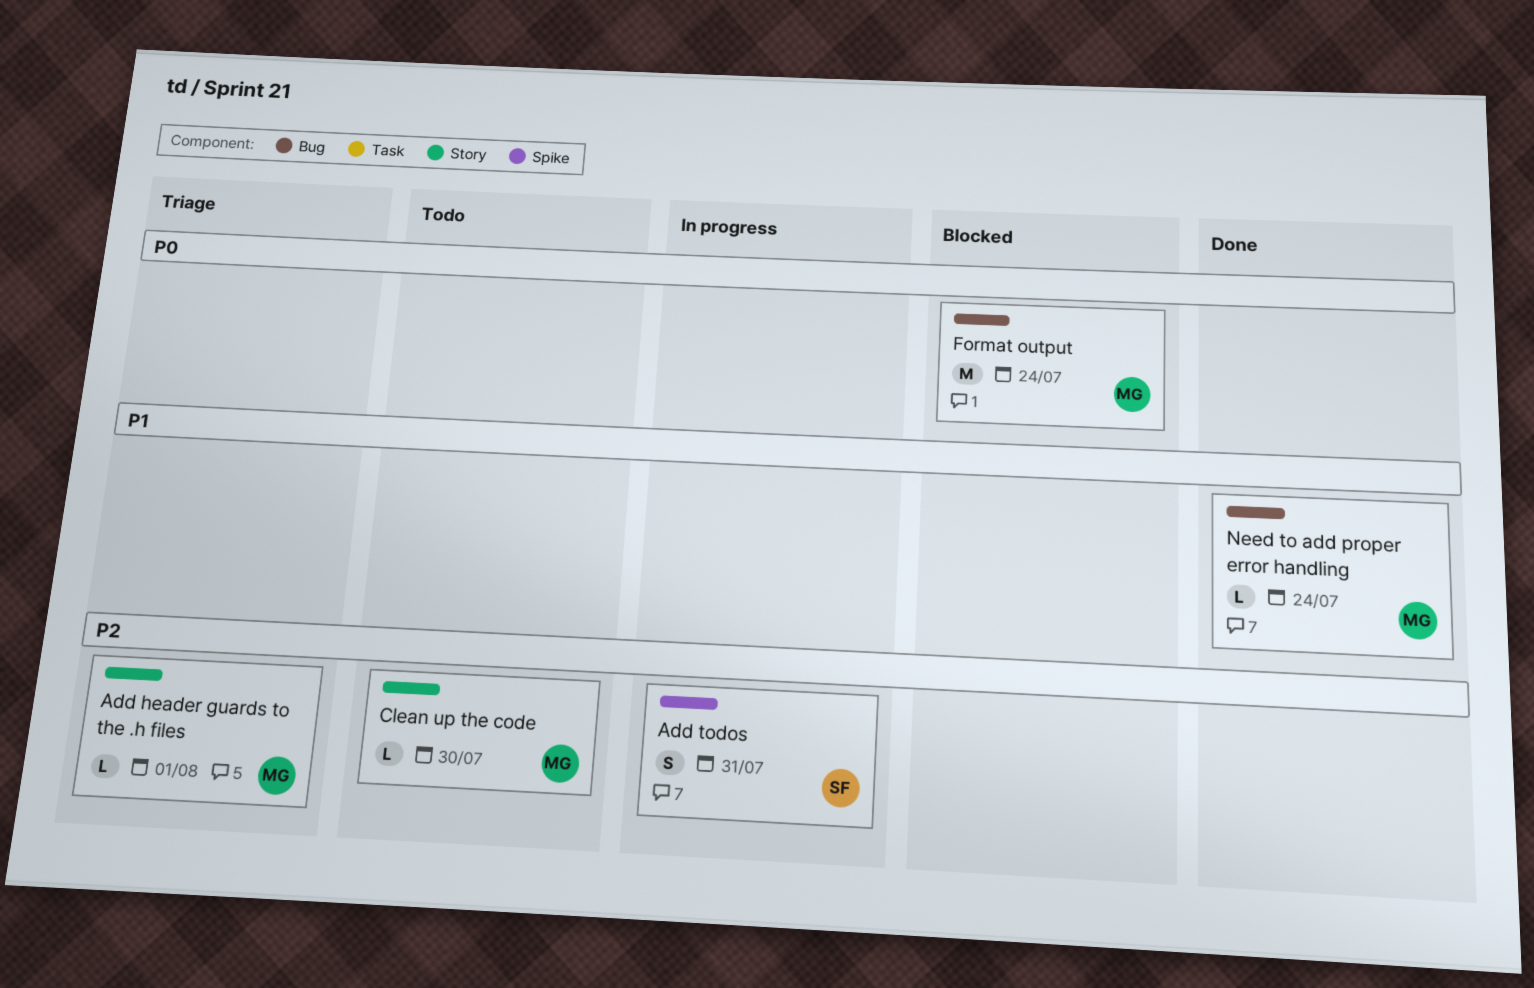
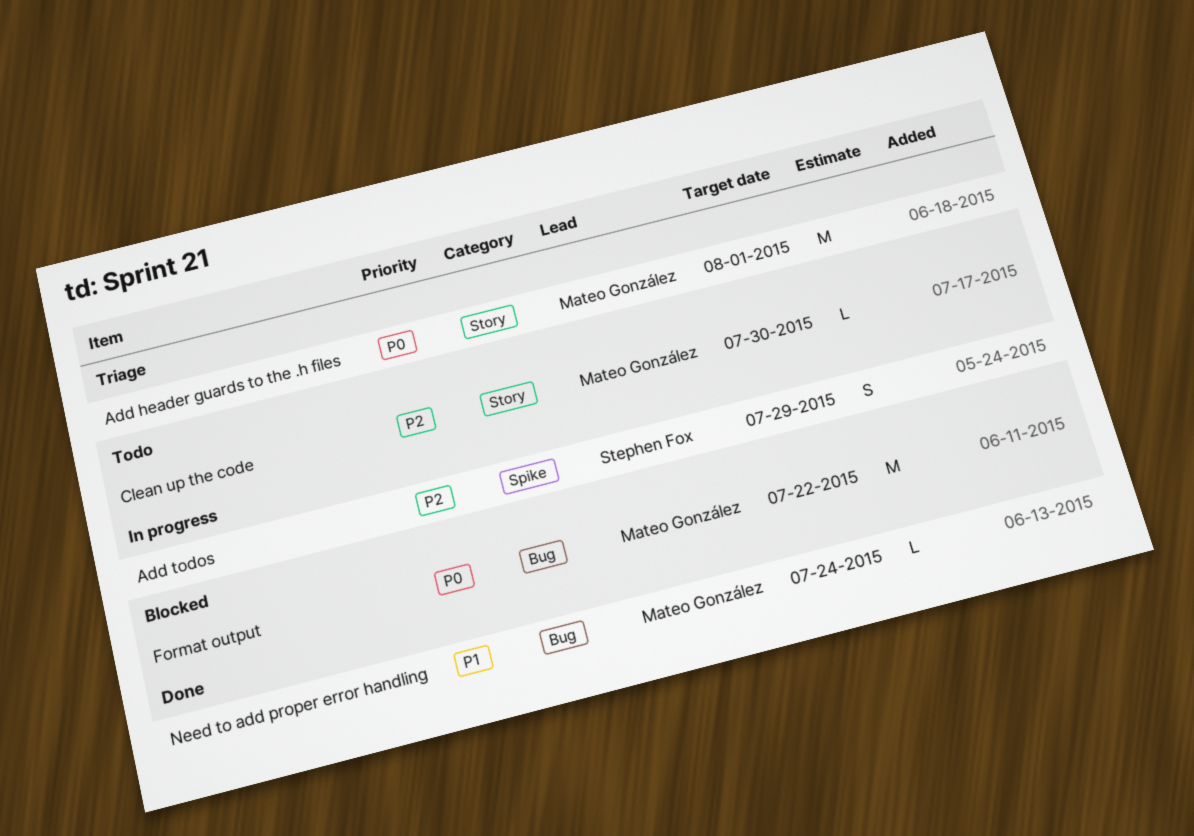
Add header guards to the .h files, priority: P2 -> P0
Add header guards to the .h files, estimate: L -> M
Add todos, due: Jul 31 -> Jul 29
Format output, due: Jul 24 -> Jul 22

